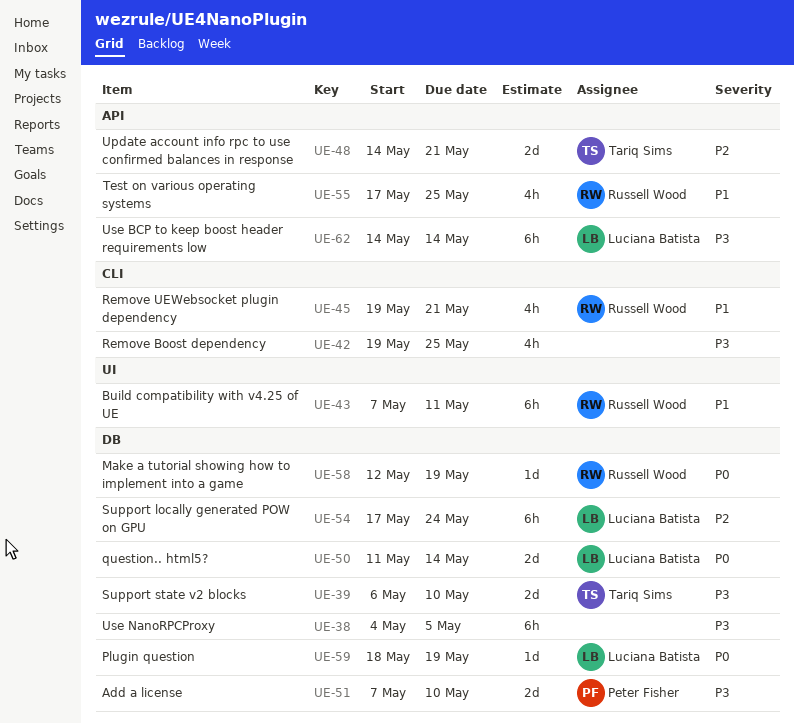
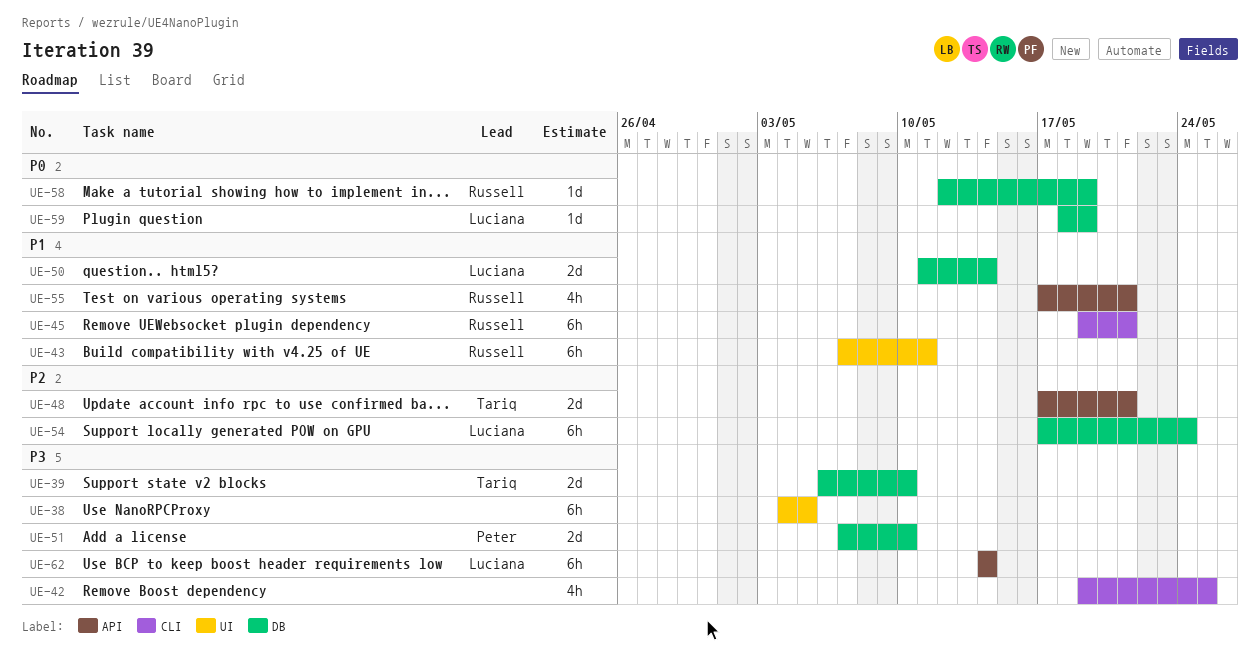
UE-38, label: DB -> UI
UE-45, estimate: 4h -> 6h
UE-48, start: May 14 -> May 17
UE-50, priority: P0 -> P1
UE-55, due: May 25 -> May 21

